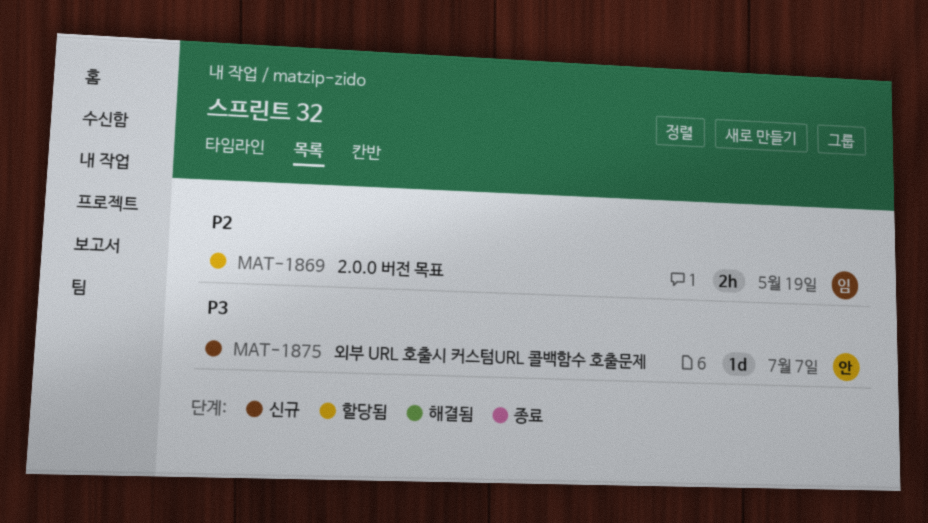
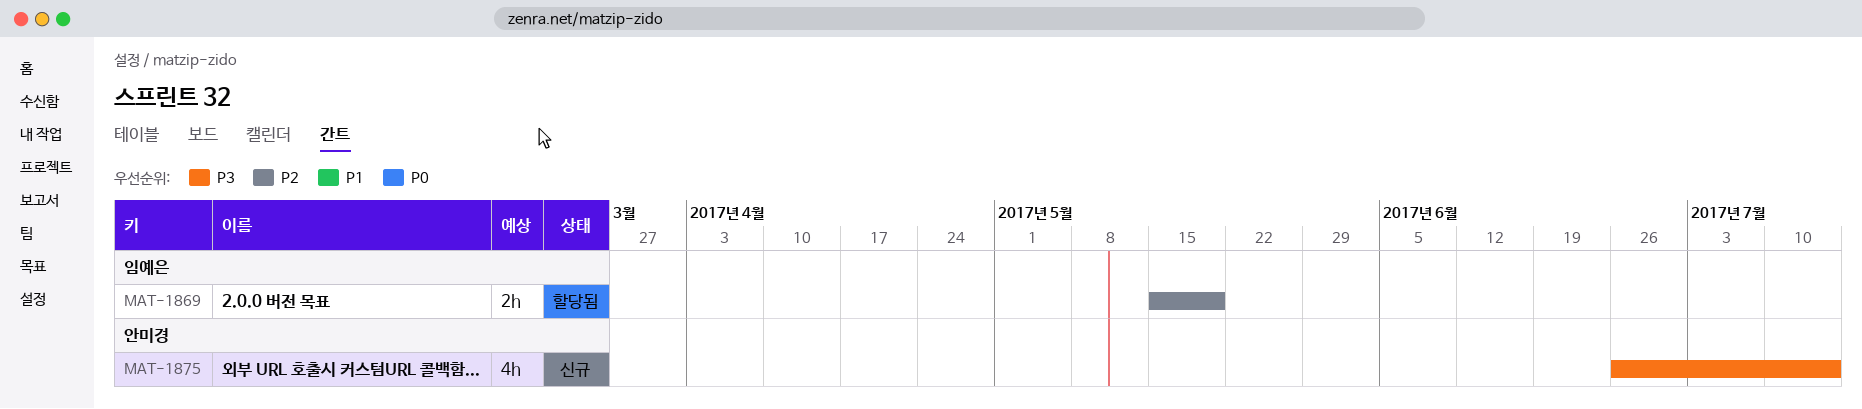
MAT-1875, estimate: 1d -> 4h
MAT-1875, due: Jul 7 -> Jul 14

